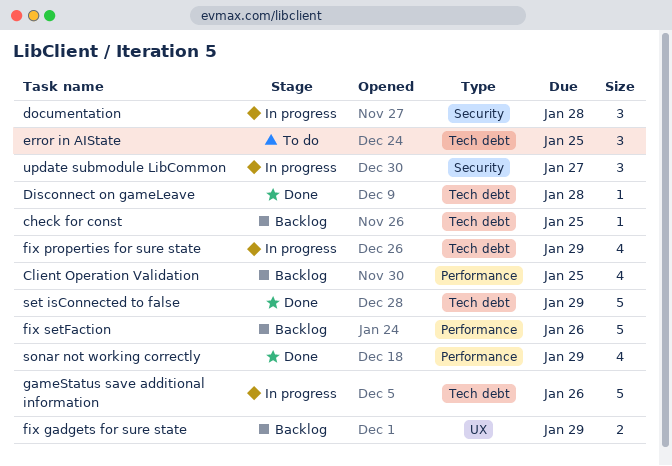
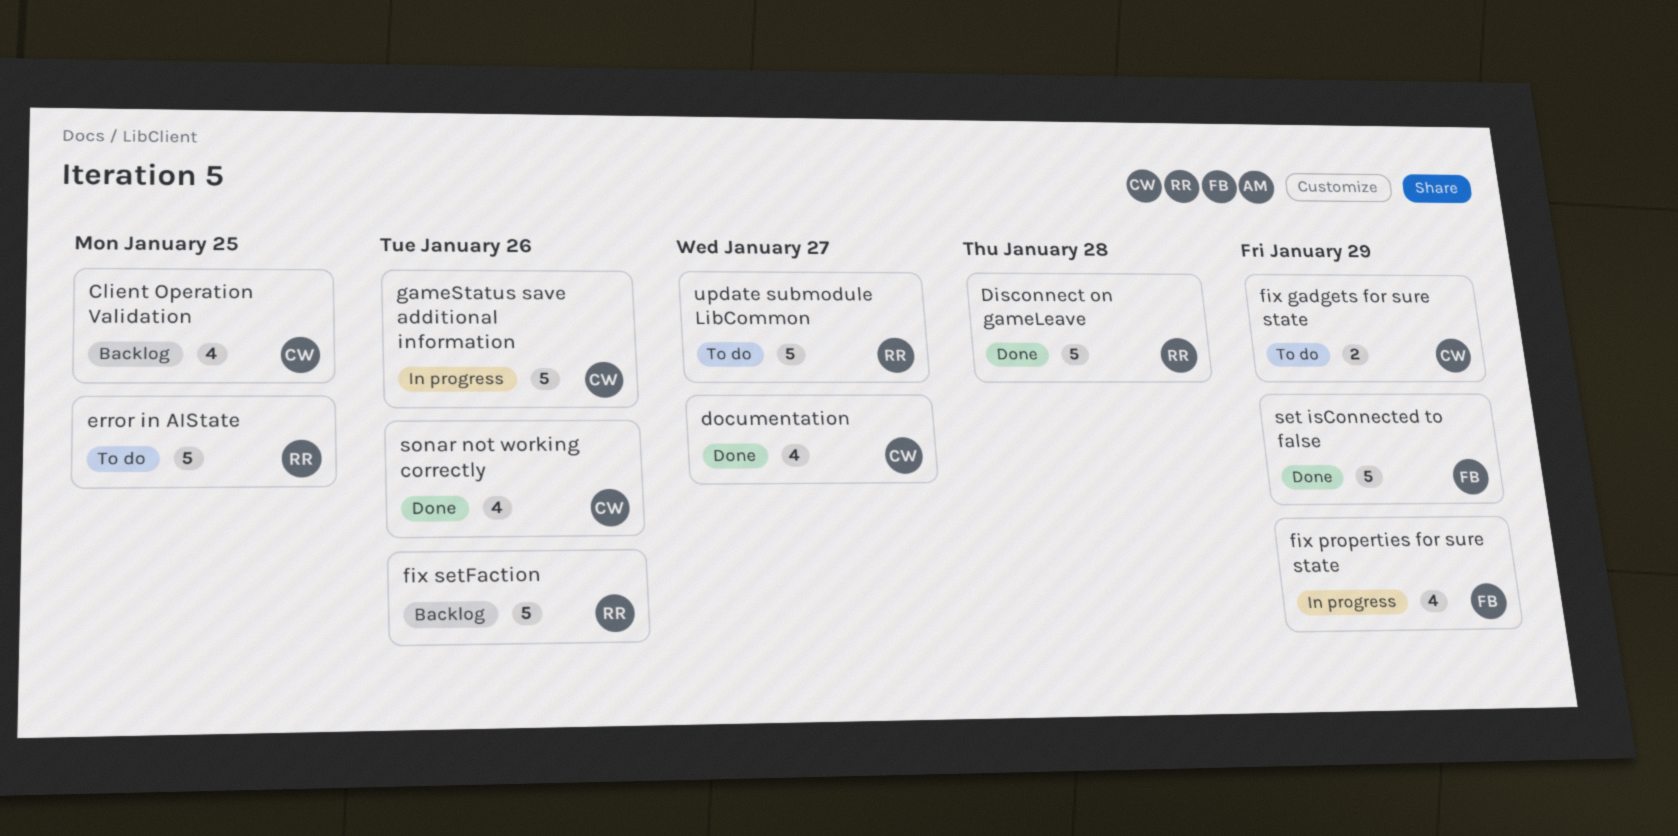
check for const: present -> none
Disconnect on gameLeave, estimate: 1 -> 5
documentation, status: In progress -> Done
documentation, estimate: 3 -> 4
documentation, due: Jan 28 -> Jan 27
error in AIState, estimate: 3 -> 5
fix gadgets for sure state, status: Backlog -> To do
sonar not working correctly, due: Jan 29 -> Jan 26
update submodule LibCommon, status: In progress -> To do
update submodule LibCommon, estimate: 3 -> 5

